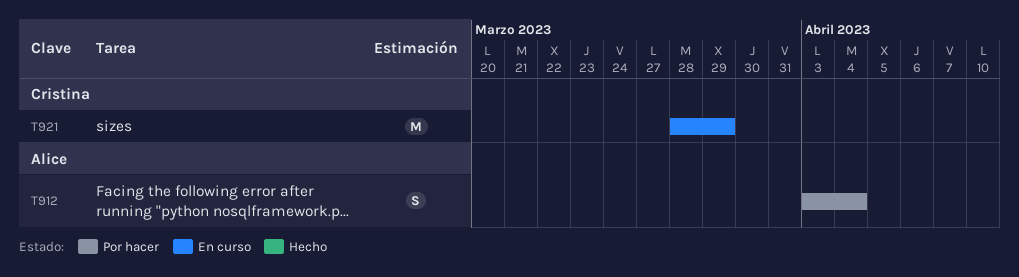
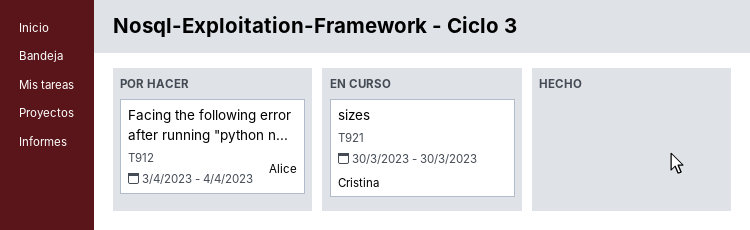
T921, start: Mar 28 -> Mar 30
T921, due: Mar 29 -> Mar 30

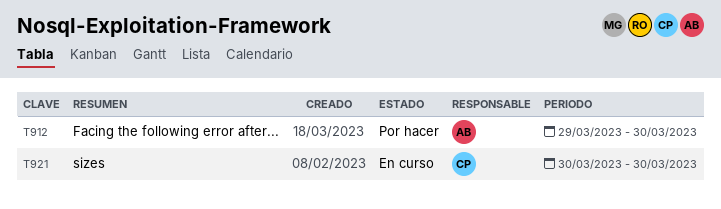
T912, start: Apr 3 -> Mar 29
T912, due: Apr 4 -> Mar 30

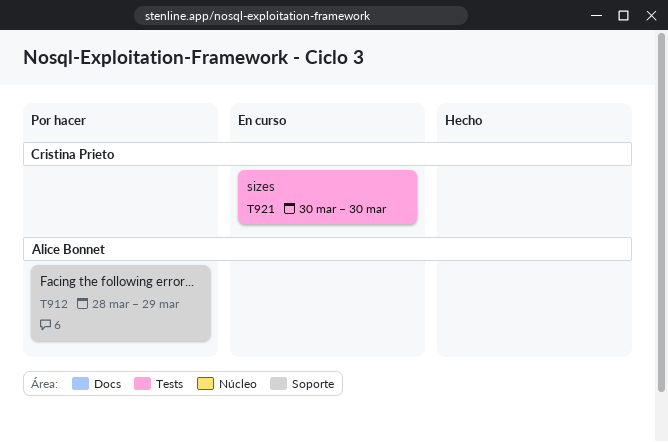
T912, start: Mar 29 -> Mar 28
T912, due: Mar 30 -> Mar 29

